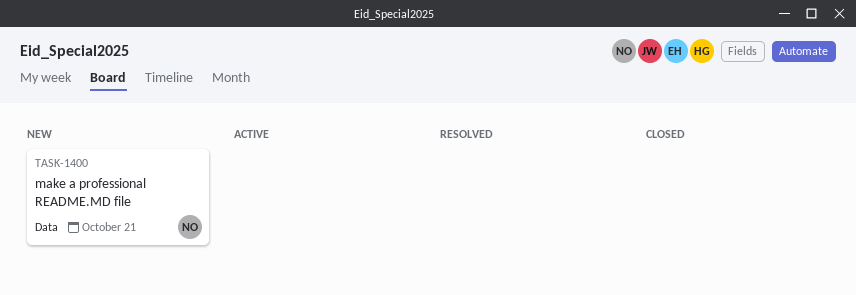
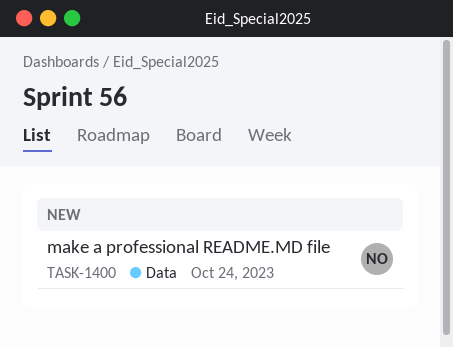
TASK-1400, due: Oct 21 -> Oct 24

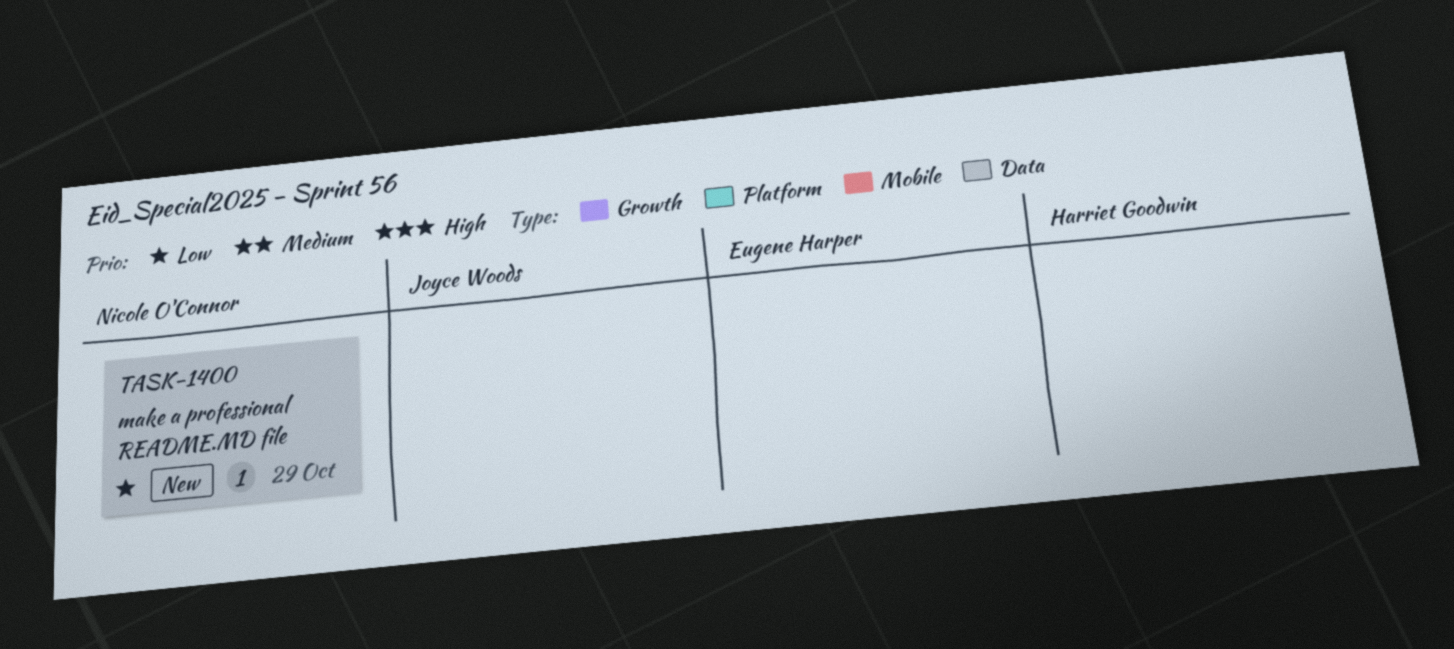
TASK-1400, due: Oct 24 -> Oct 29

